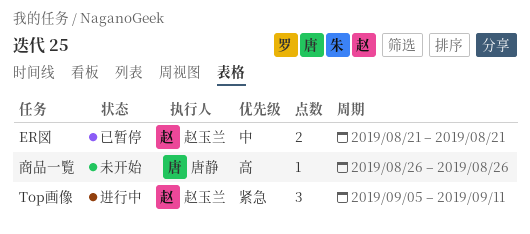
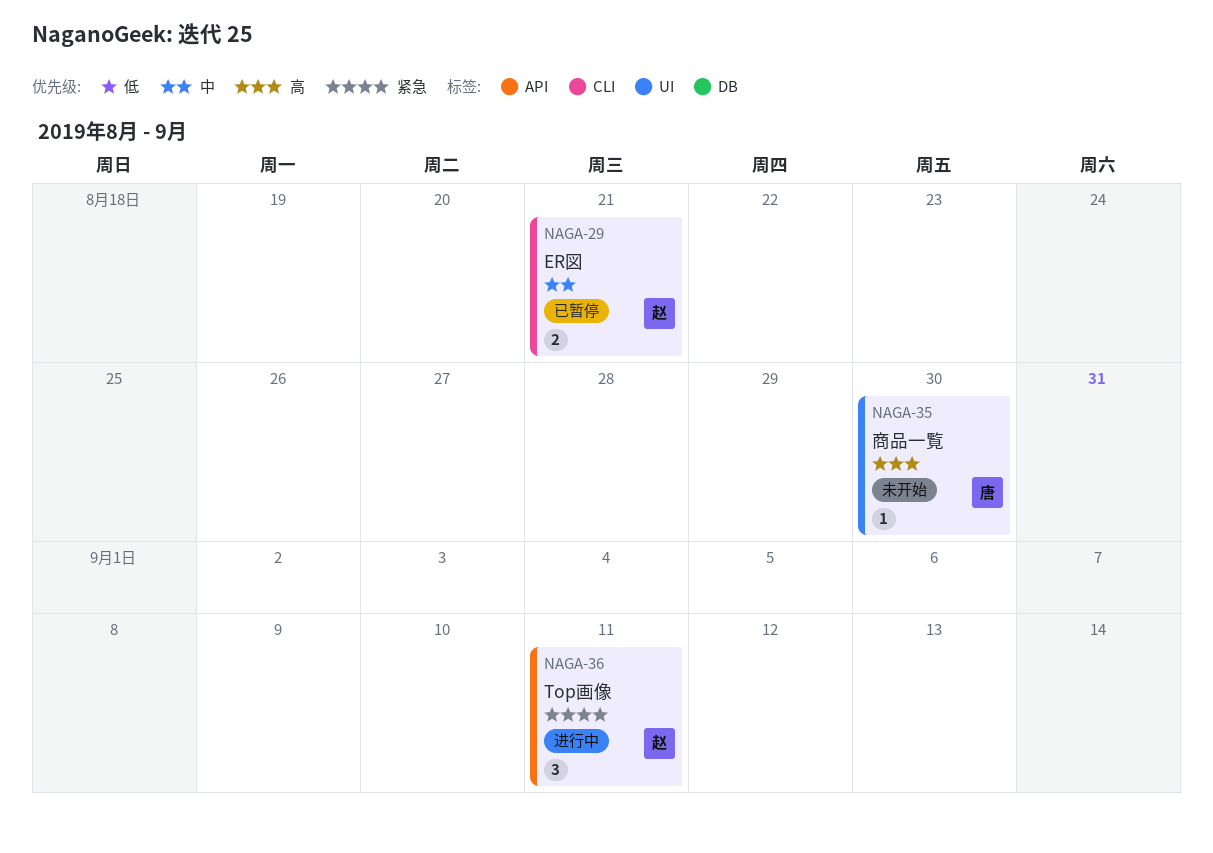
商品一覧, due: Aug 26 -> Aug 30

